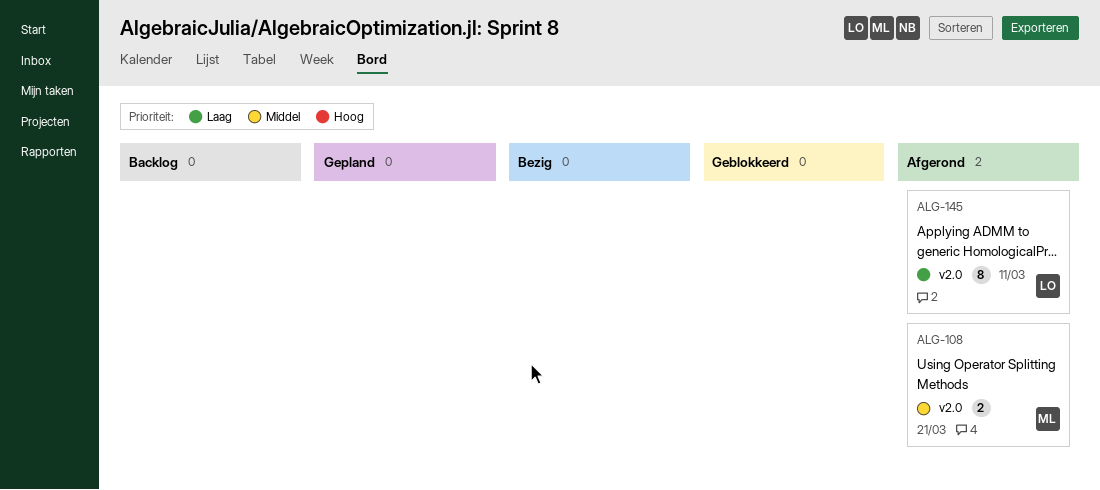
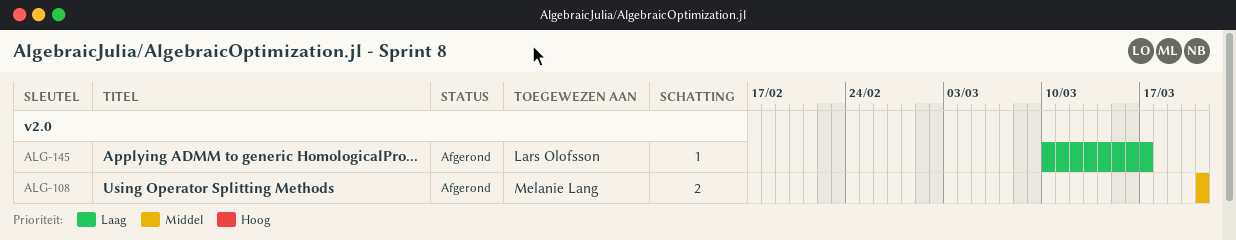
ALG-145, estimate: 8 -> 1
ALG-145, due: Mar 11 -> Mar 17

